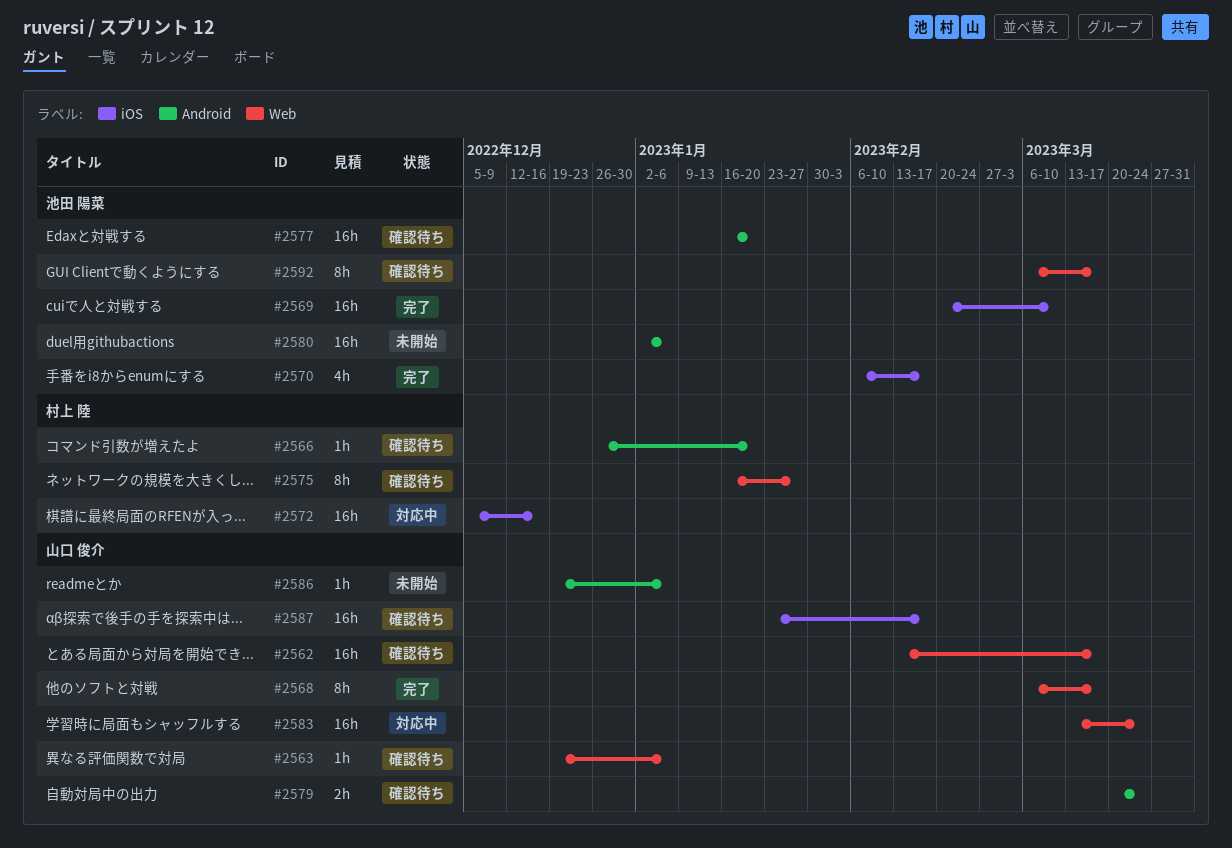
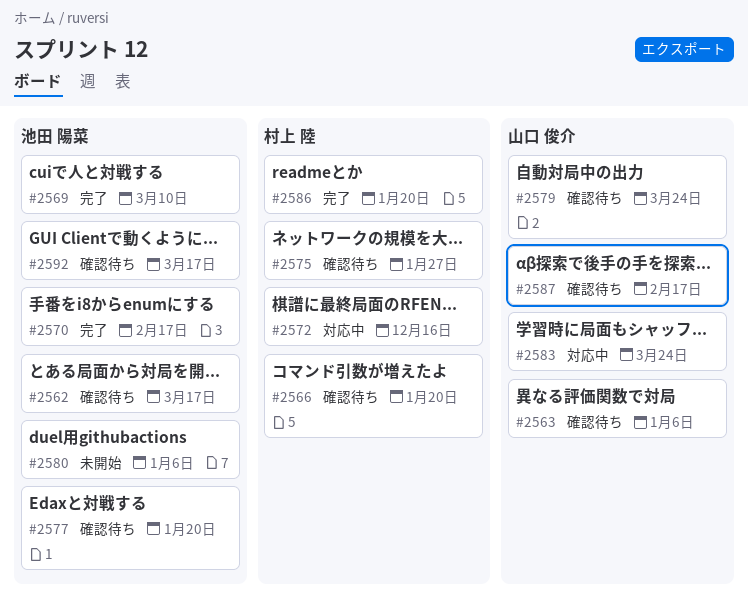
#2562, owner: 山口 俊介 -> 池田 陽菜
#2568: present -> none
#2586, status: 未開始 -> 完了
#2586, owner: 山口 俊介 -> 村上 陸
#2586, due: Jan 6 -> Jan 20

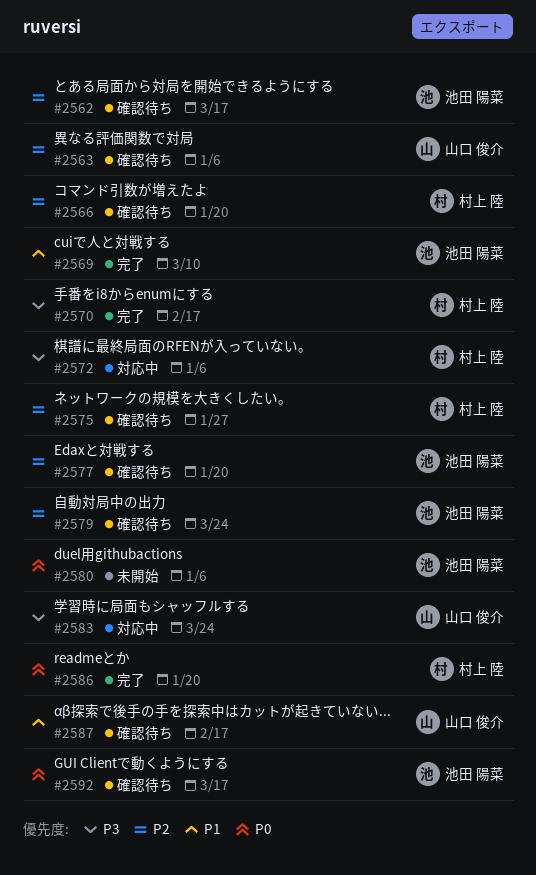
#2570, owner: 池田 陽菜 -> 村上 陸
#2572, due: Dec 16 -> Jan 6
#2579, owner: 山口 俊介 -> 池田 陽菜

